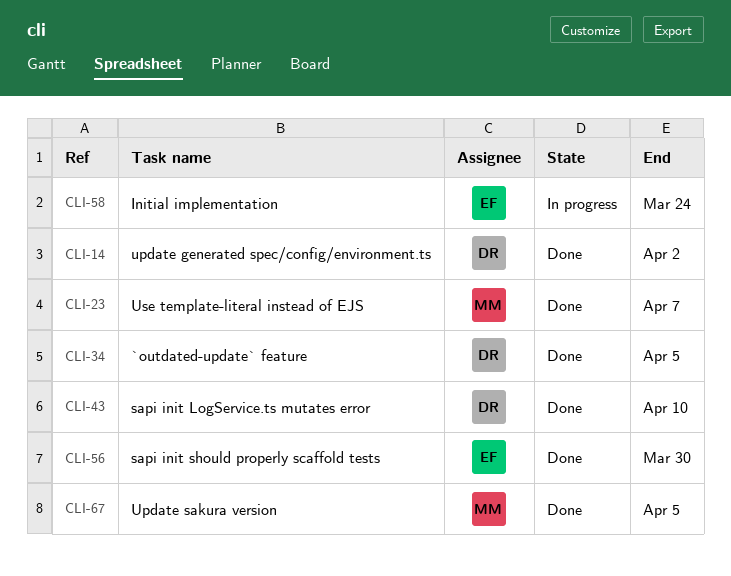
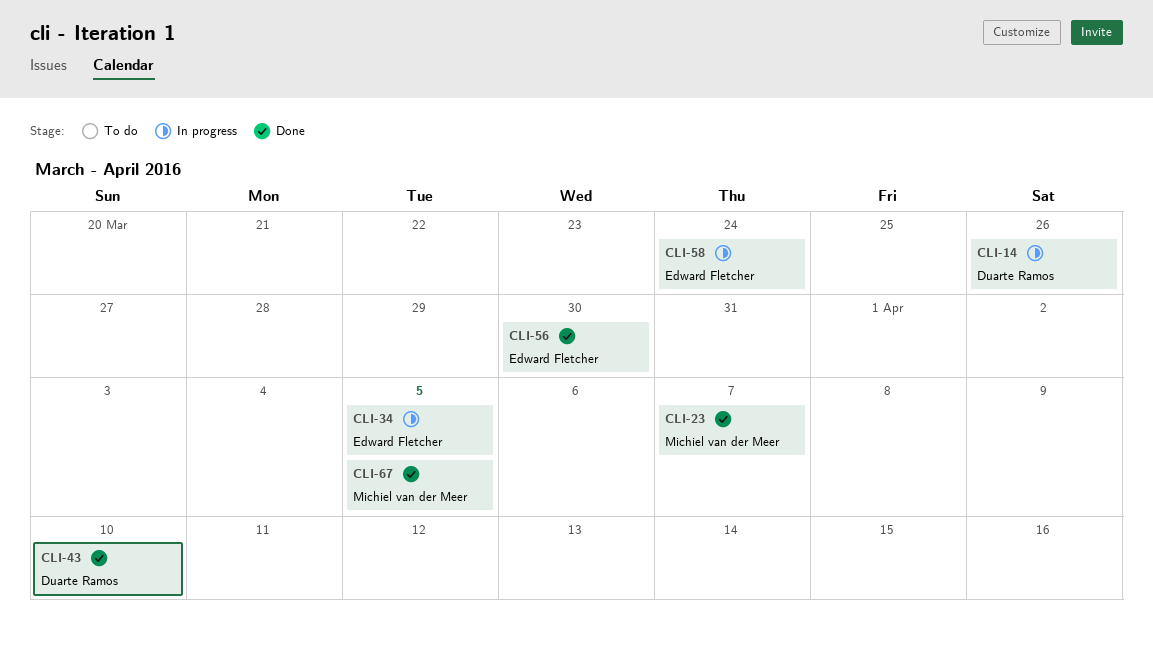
CLI-14, status: Done -> In progress
CLI-14, due: Apr 2 -> Mar 26
CLI-34, status: Done -> In progress
CLI-34, owner: Duarte Ramos -> Edward Fletcher

